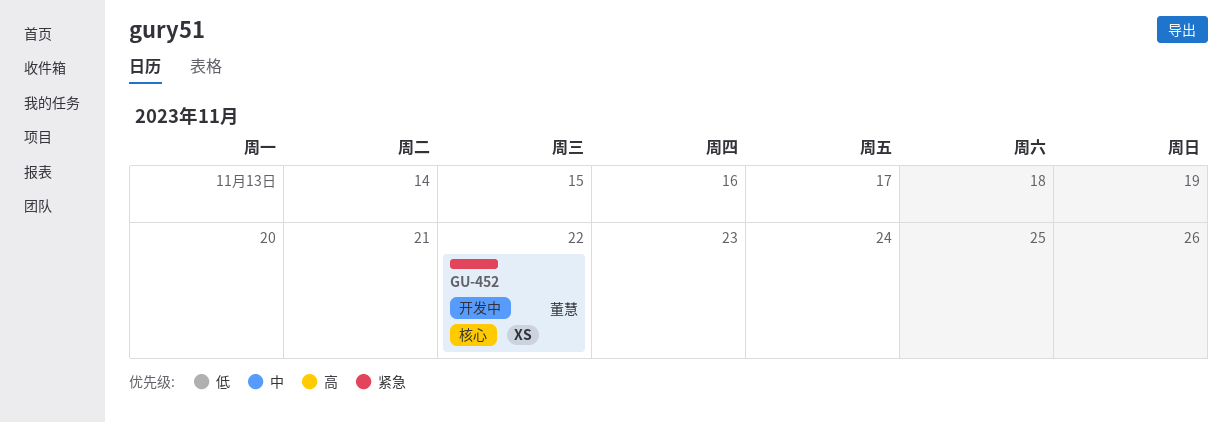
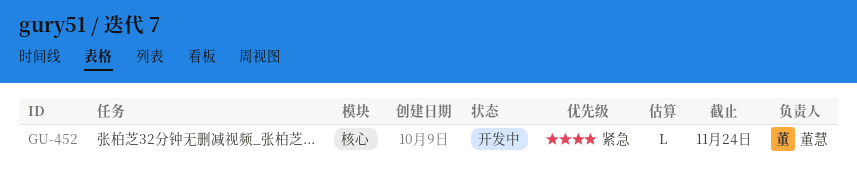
GU-452, estimate: XS -> L
GU-452, due: Nov 22 -> Nov 24

